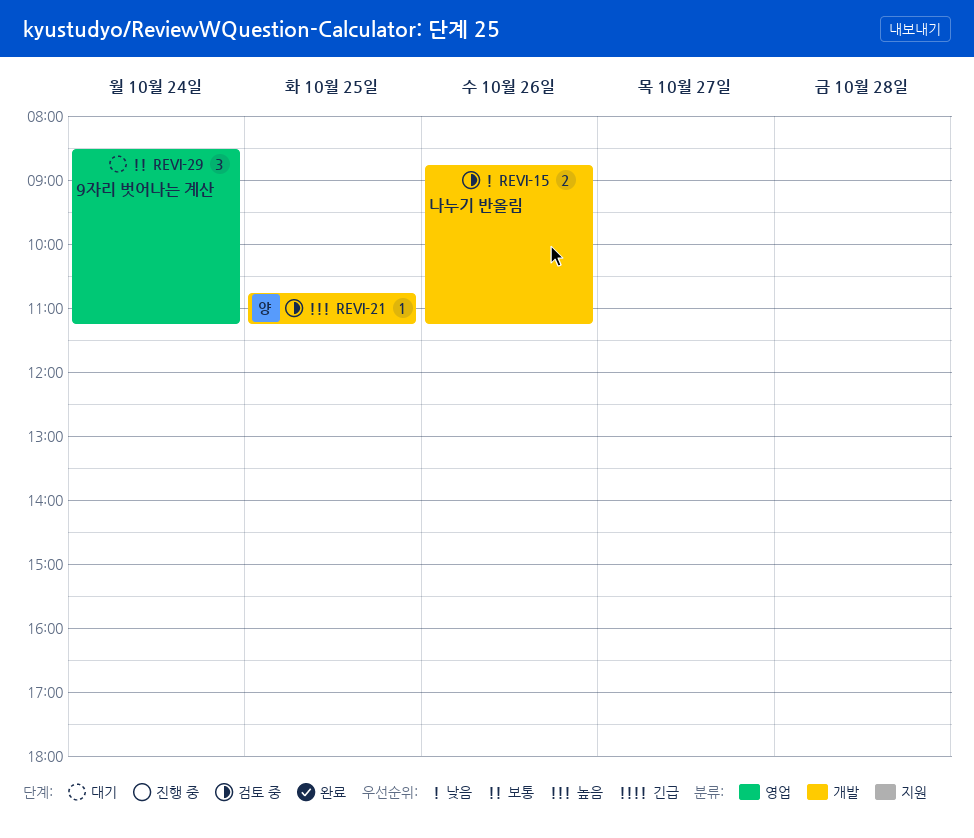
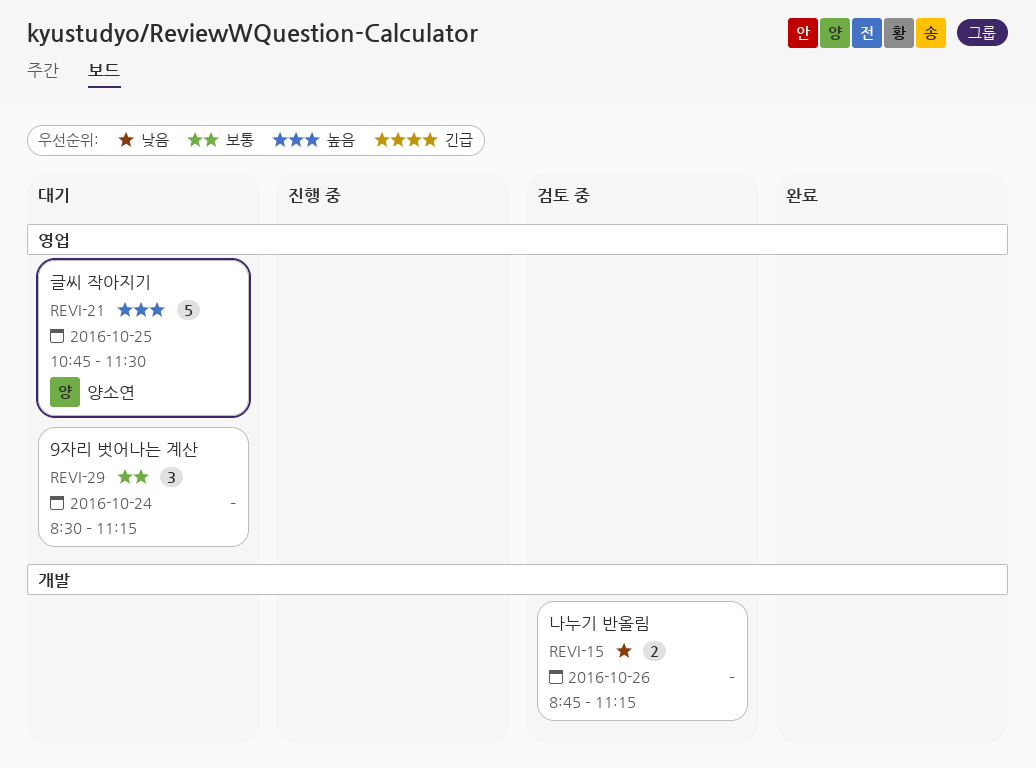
REVI-21, status: 검토 중 -> 대기
REVI-21, label: 개발 -> 영업
REVI-21, estimate: 1 -> 5
REVI-21, ends: 11:15 -> 11:30

